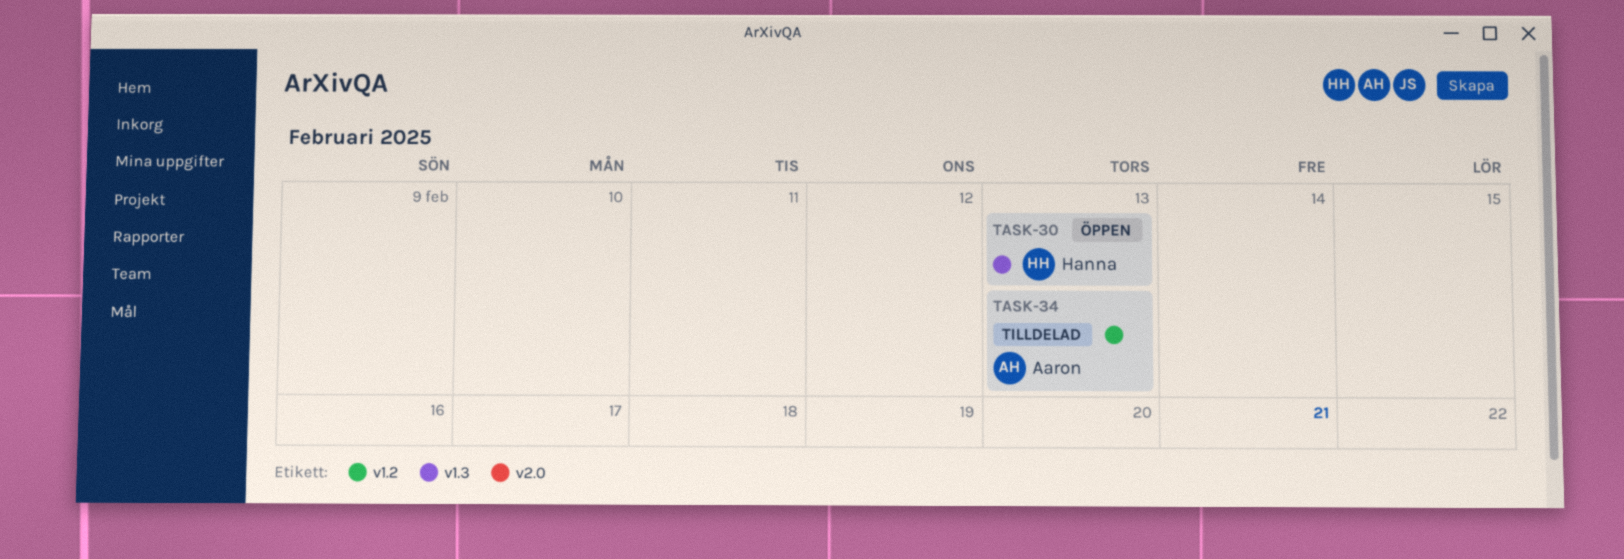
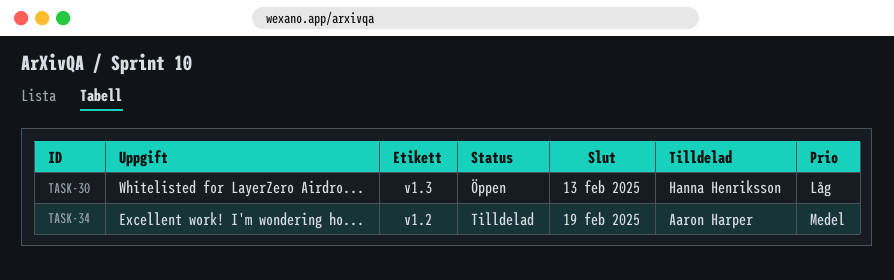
TASK-34, due: Feb 13 -> Feb 19

